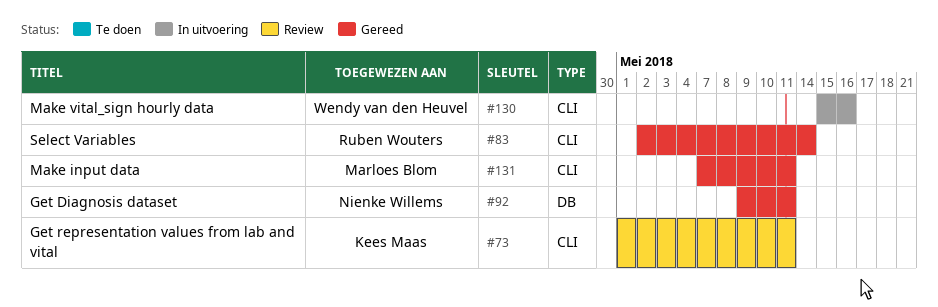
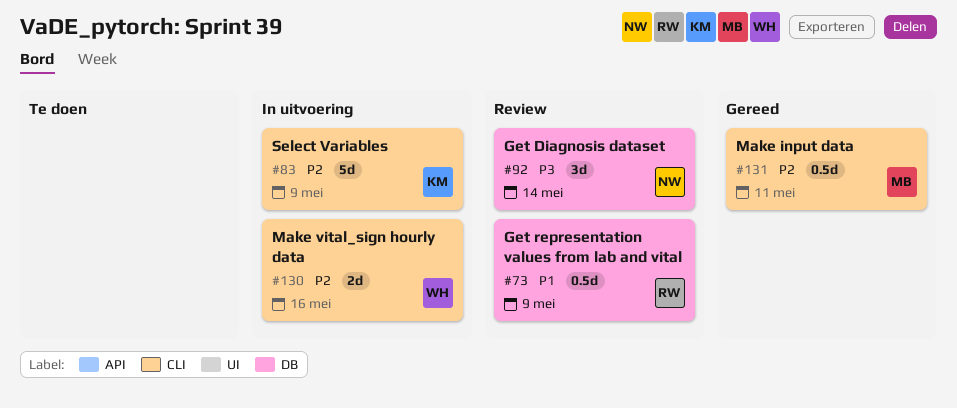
#73, owner: Kees Maas -> Ruben Wouters
#73, label: CLI -> DB
#73, due: May 11 -> May 9
#83, status: Gereed -> In uitvoering
#83, owner: Ruben Wouters -> Kees Maas
#83, due: May 14 -> May 9
#92, status: Gereed -> Review
#92, due: May 11 -> May 14

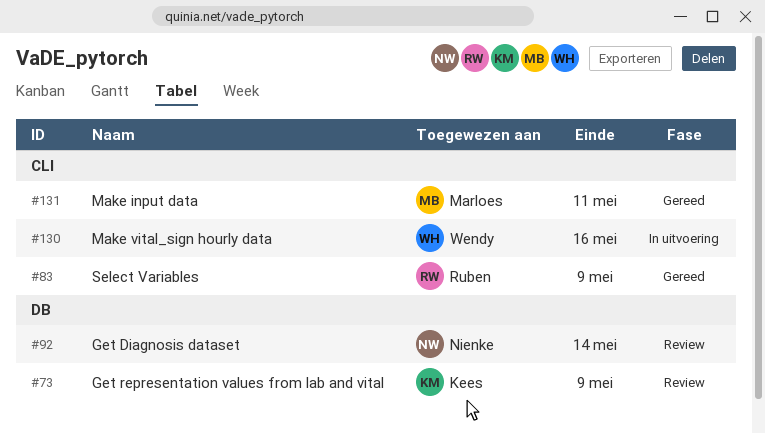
#73, owner: Ruben -> Kees
#83, status: In uitvoering -> Gereed
#83, owner: Kees -> Ruben

